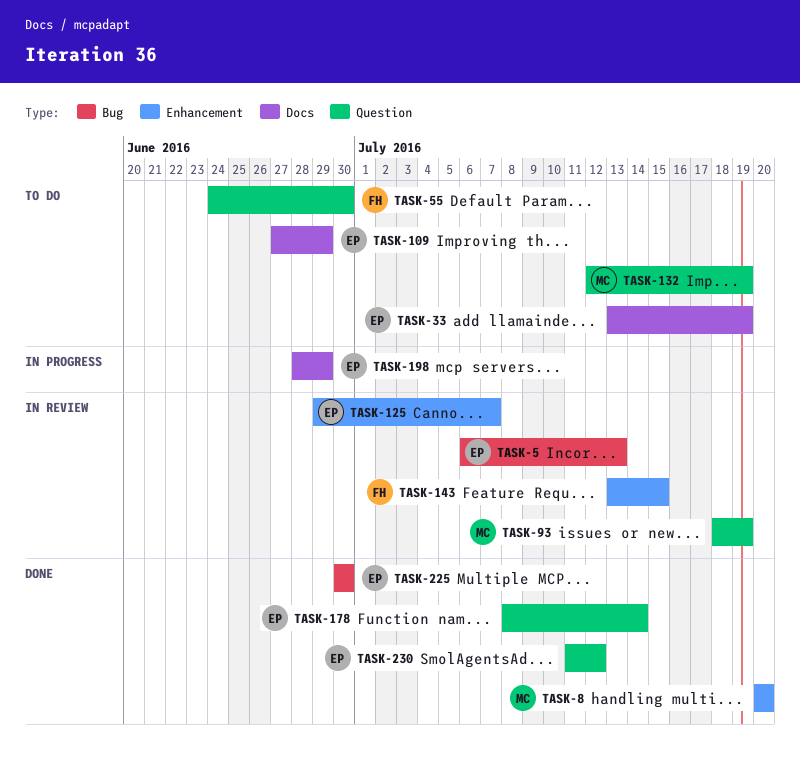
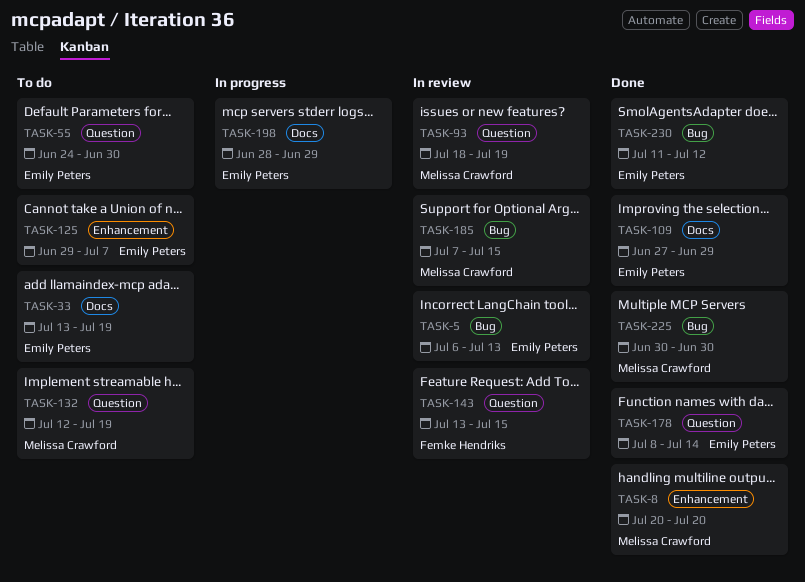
TASK-55, owner: Femke Hendriks -> Emily Peters
TASK-109, status: To do -> Done
TASK-125, status: In review -> To do
TASK-143, label: Enhancement -> Question
TASK-185: none -> present
TASK-225, owner: Emily Peters -> Melissa Crawford
TASK-230, label: Question -> Bug

